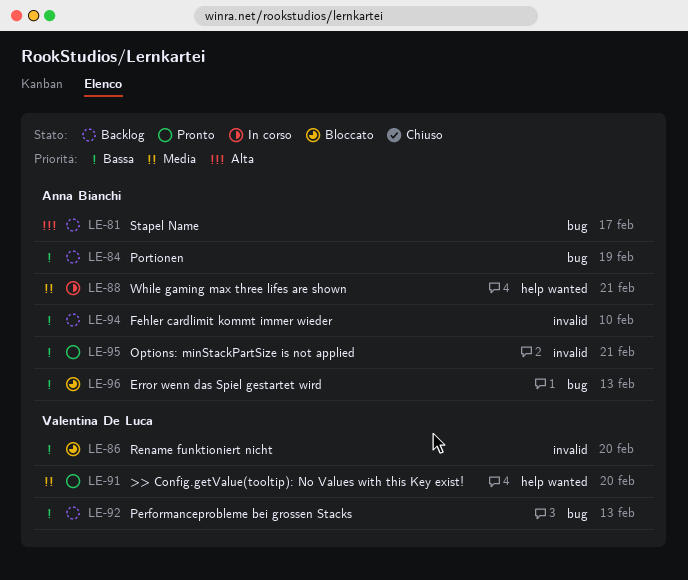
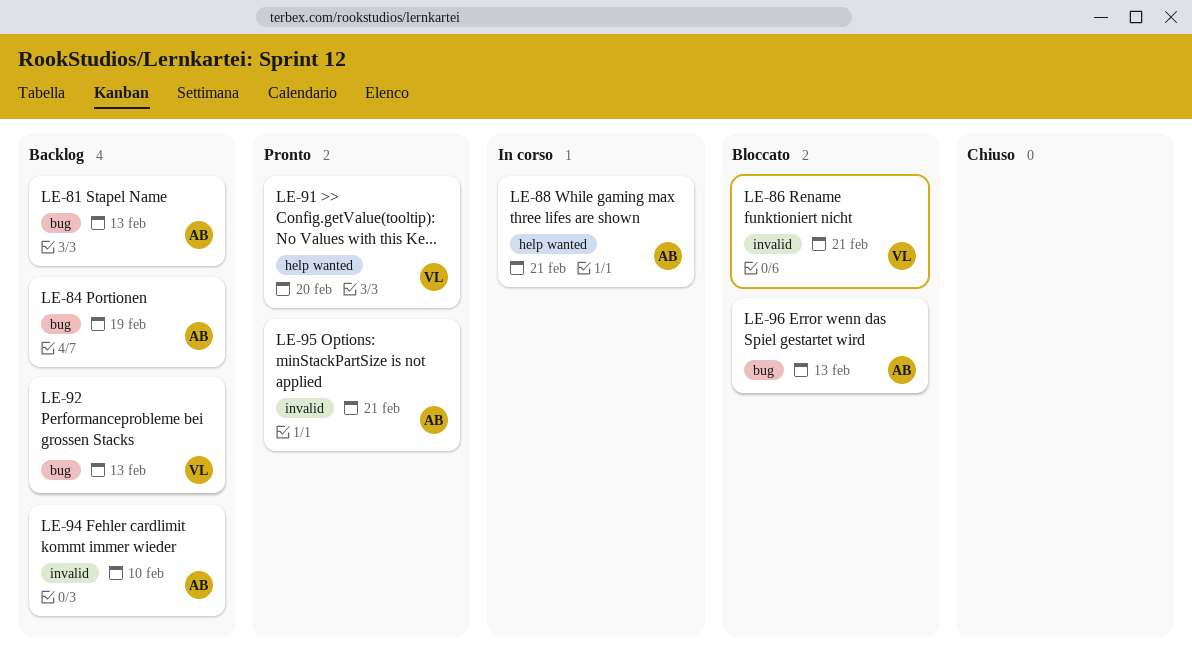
LE-81, due: Feb 17 -> Feb 13
LE-86, due: Feb 20 -> Feb 21

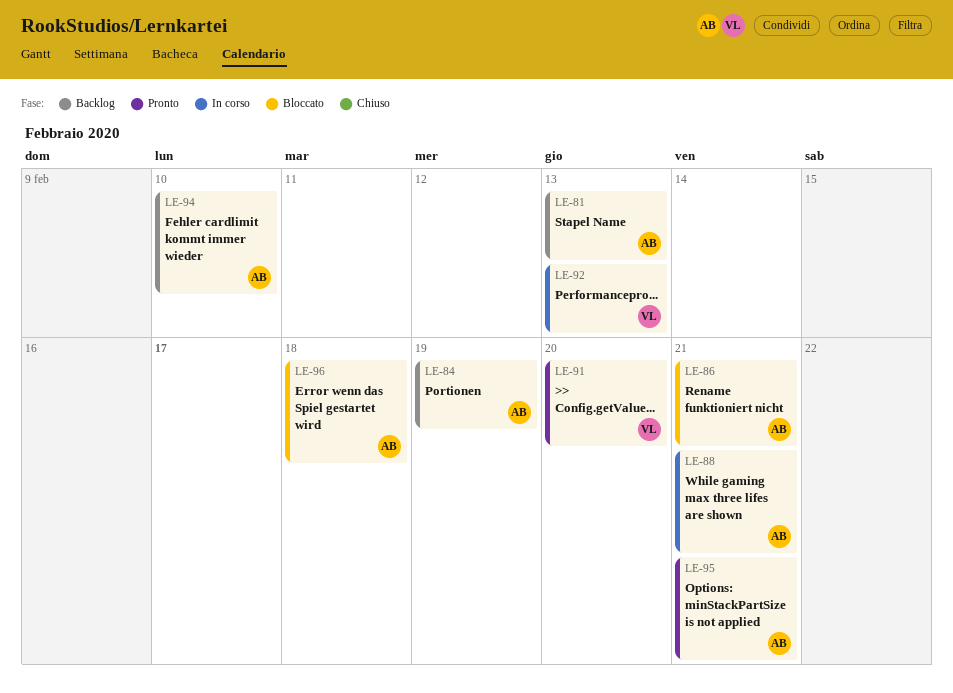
LE-86, owner: VL -> AB
LE-92, status: Backlog -> In corso
LE-96, due: Feb 13 -> Feb 18

